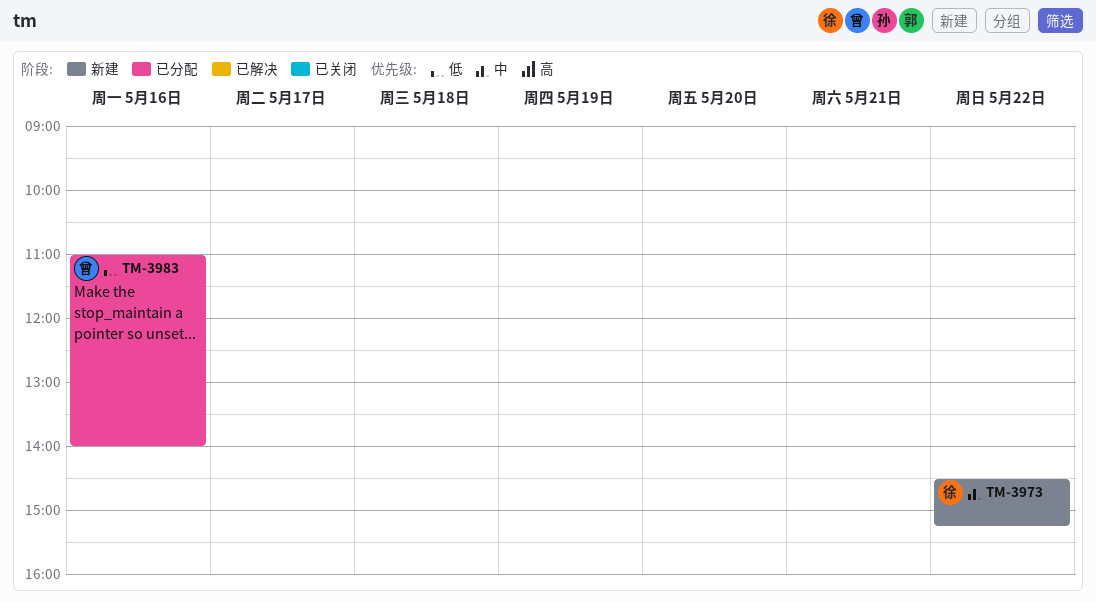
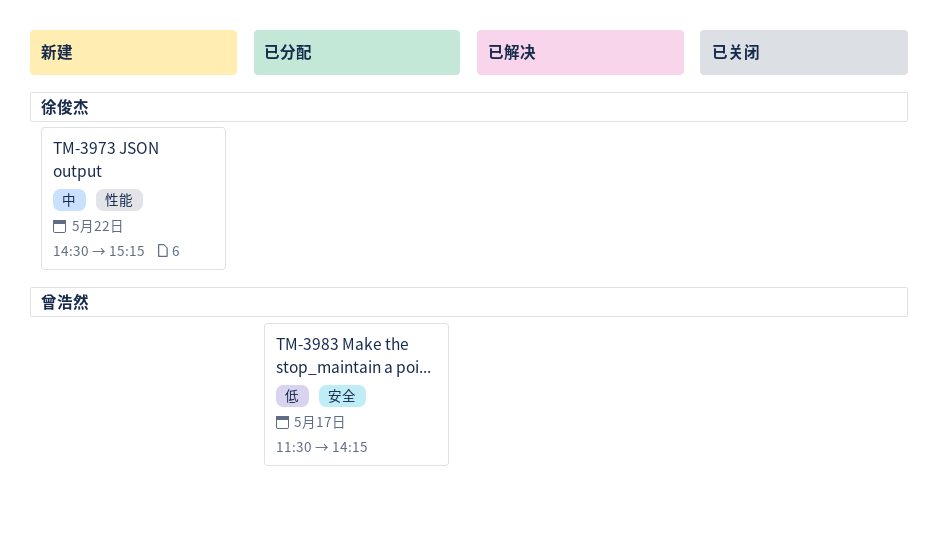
TM-3983, day: May 16 -> May 17
TM-3983, begins: 11:00 -> 11:30
TM-3983, ends: 14:00 -> 14:15

